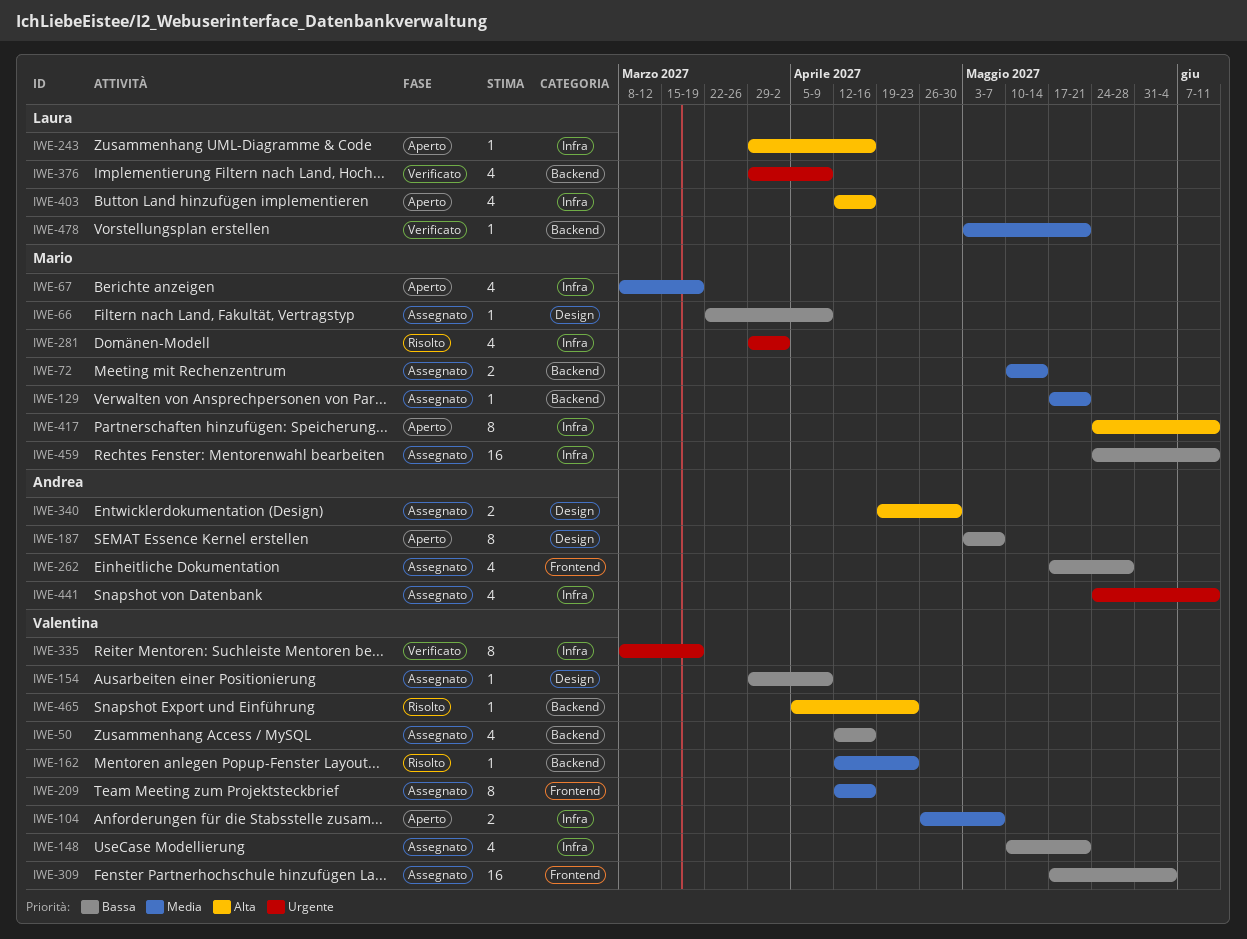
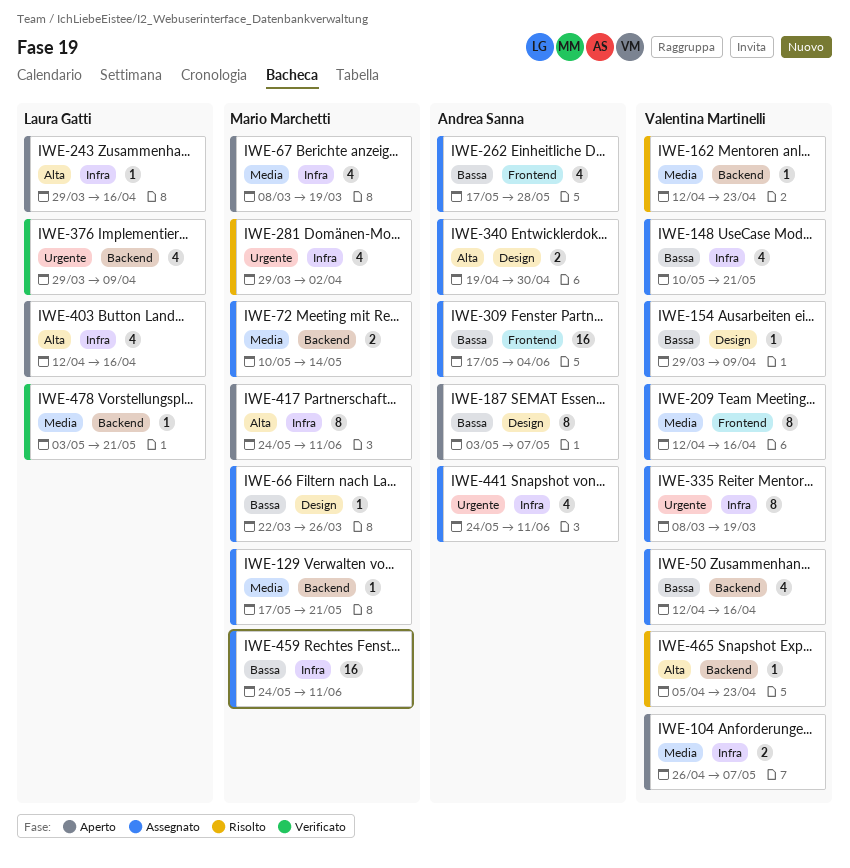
IWE-66, due: Apr 9 -> Mar 26
IWE-309, owner: Valentina Martinelli -> Andrea Sanna
IWE-335, status: Verificato -> Assegnato

